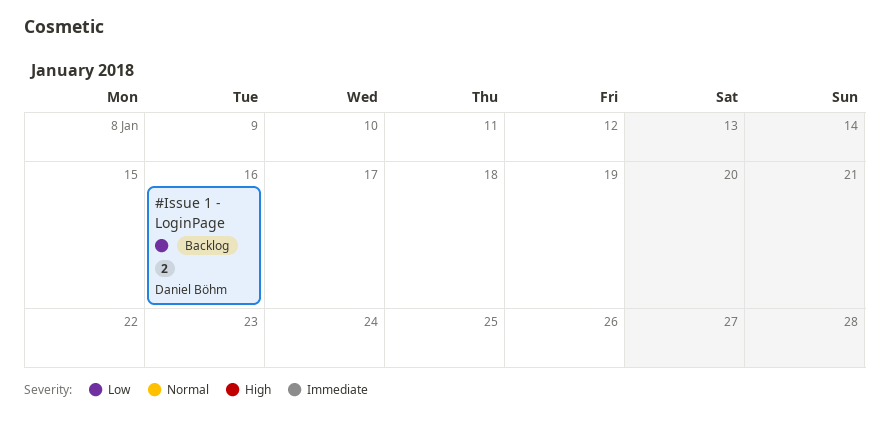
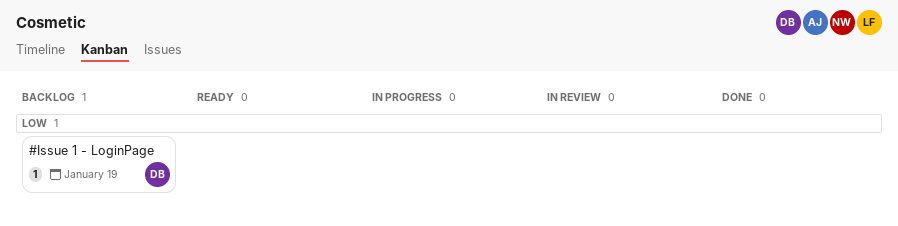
#Issue 1 - LoginPage, estimate: 2 -> 1
#Issue 1 - LoginPage, due: Jan 16 -> Jan 19

